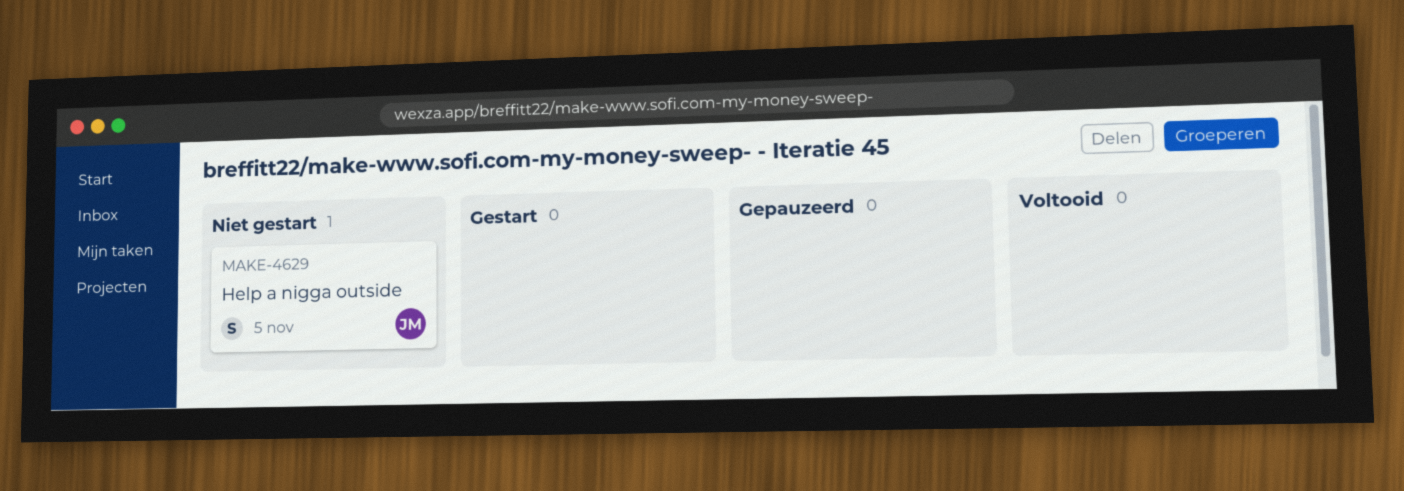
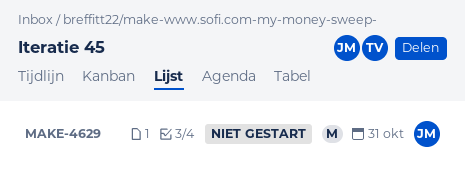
MAKE-4629, estimate: S -> M
MAKE-4629, due: Nov 5 -> Oct 31

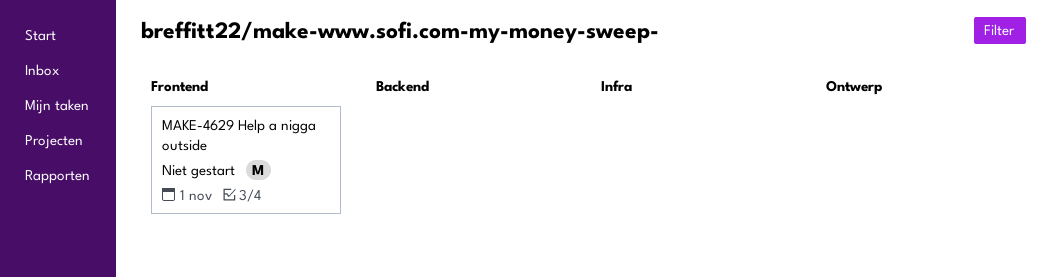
MAKE-4629, due: Oct 31 -> Nov 1

